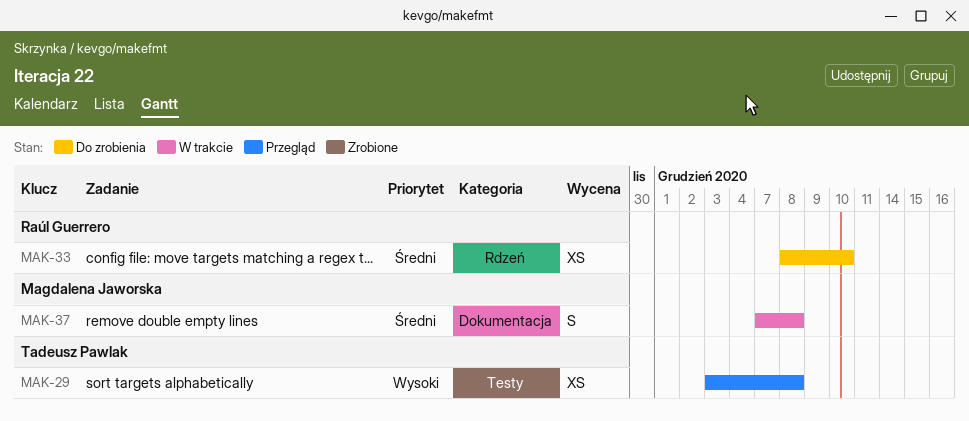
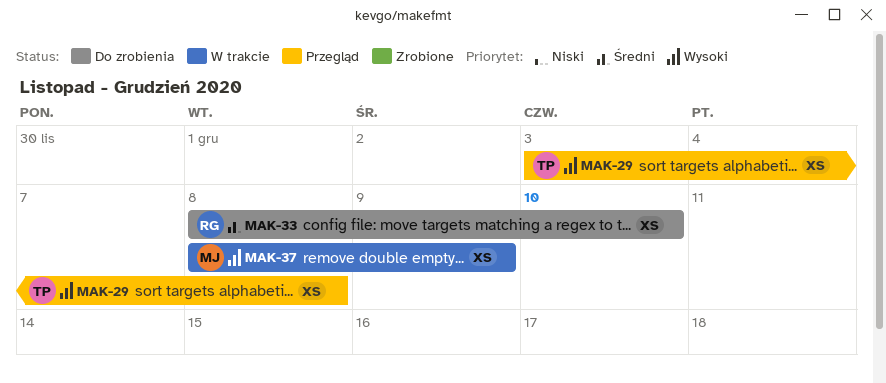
MAK-37, priority: Średni -> Wysoki
MAK-37, estimate: S -> XS
MAK-37, start: Dec 7 -> Dec 8
MAK-37, due: Dec 8 -> Dec 9

